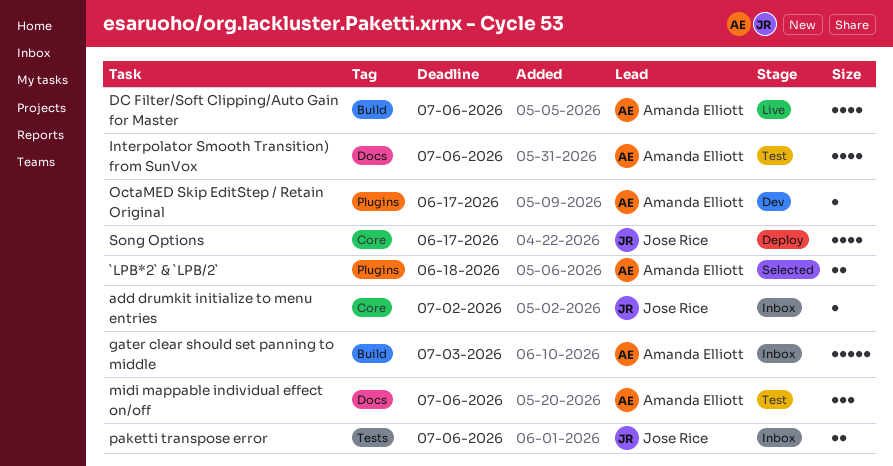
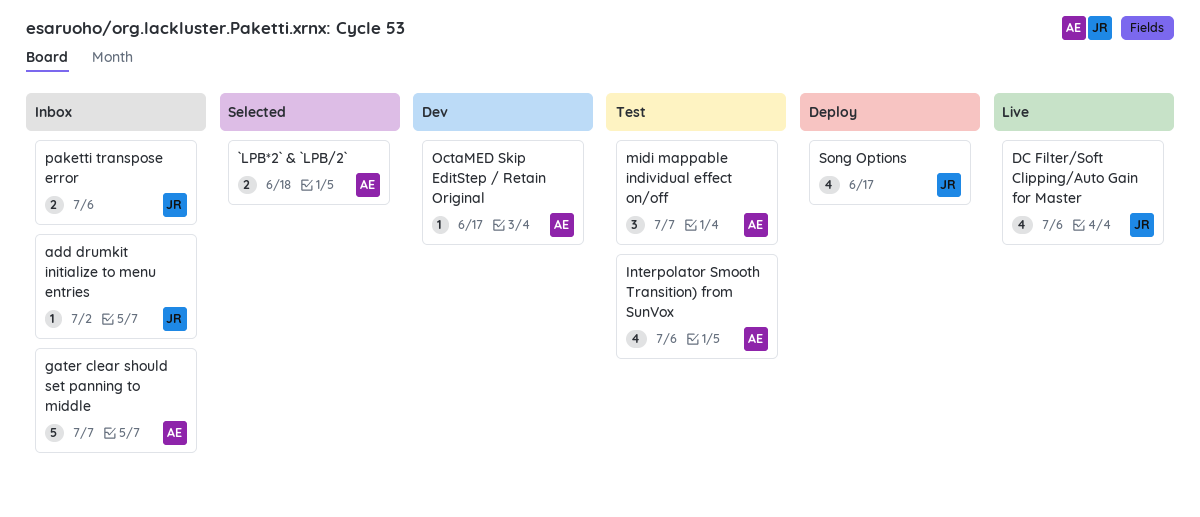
DC Filter/Soft Clipping/Auto Gain for Master, owner: Amanda Elliott -> Jose Rice
gater clear should set panning to middle, due: Jul 3 -> Jul 7
midi mappable individual effect on/off, due: Jul 6 -> Jul 7

